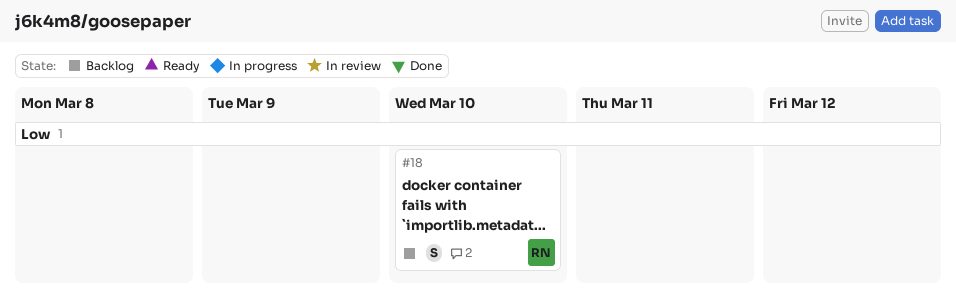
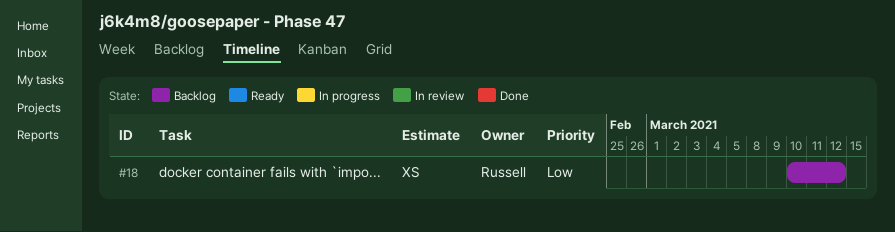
#18, estimate: S -> XS
#18, due: Mar 10 -> Mar 12

